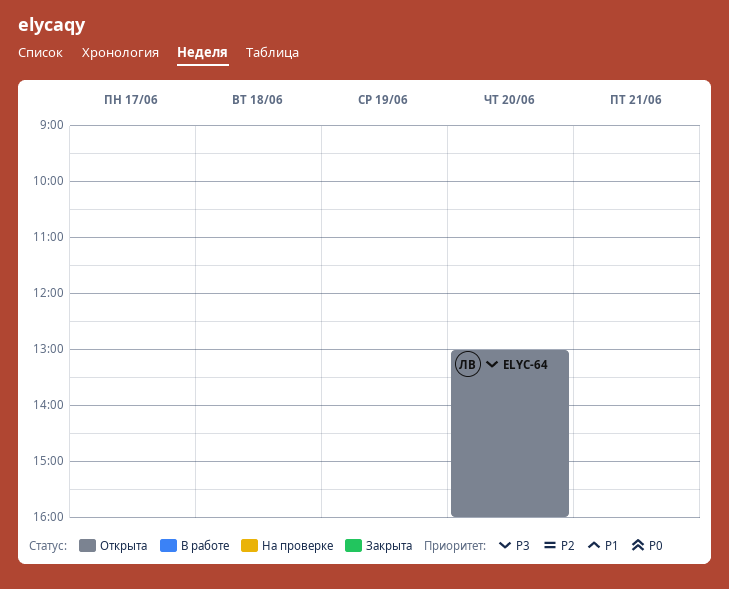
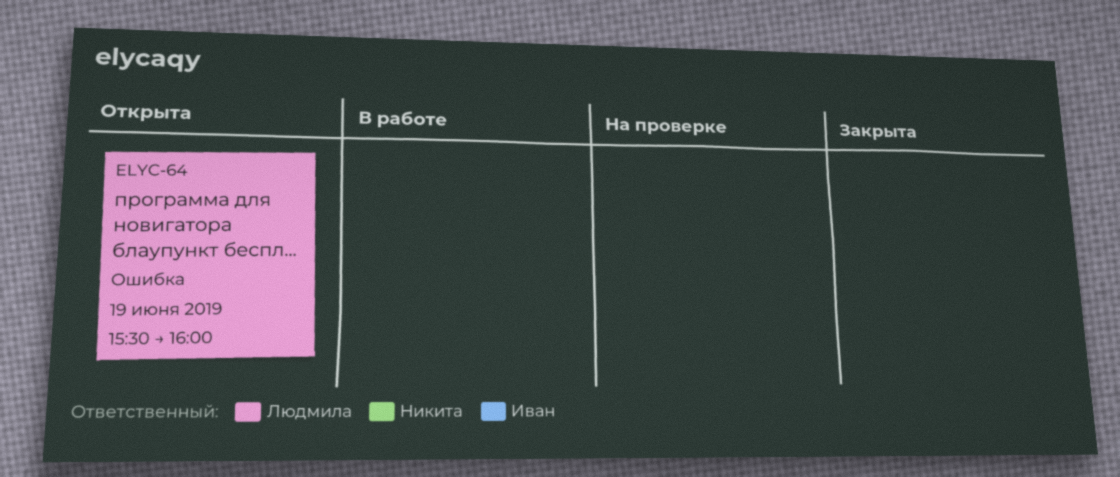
ELYC-64, day: Jun 20 -> Jun 19
ELYC-64, begins: 13:00 -> 15:30

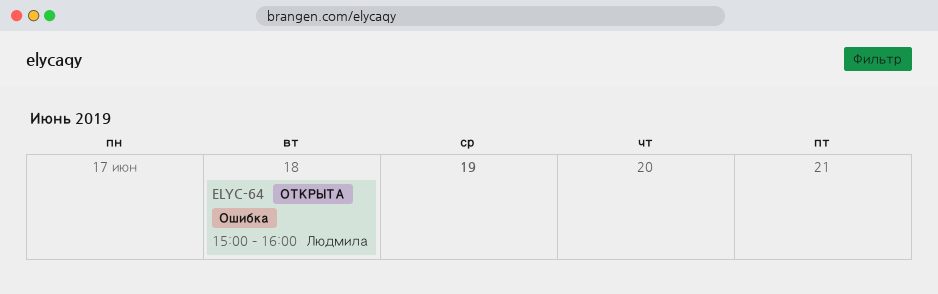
ELYC-64, day: Jun 19 -> Jun 18
ELYC-64, begins: 15:30 -> 15:00

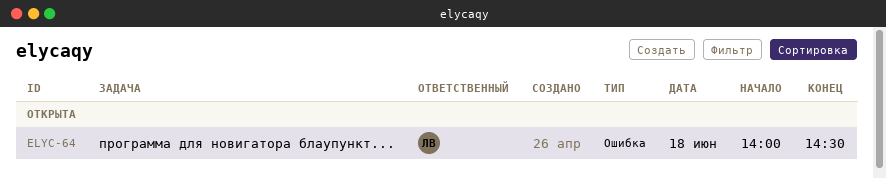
ELYC-64, begins: 15:00 -> 14:00
ELYC-64, ends: 16:00 -> 14:30

